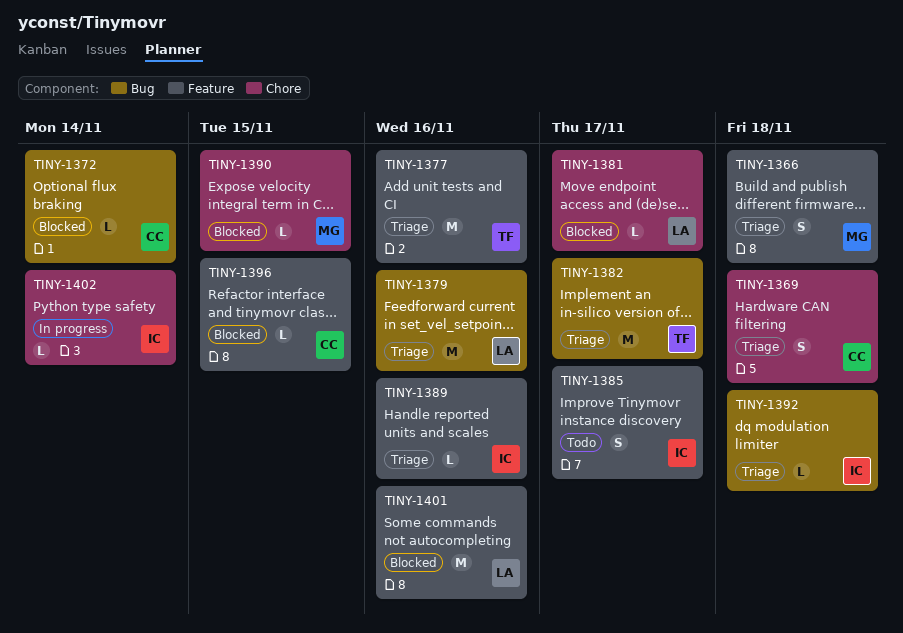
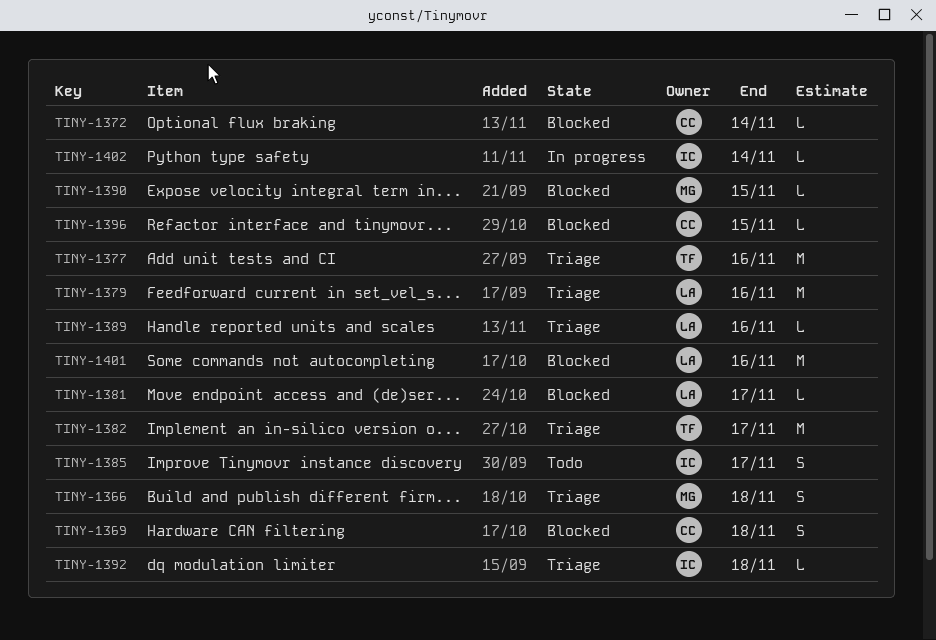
TINY-1369, status: Triage -> Blocked
TINY-1389, owner: IC -> LA

